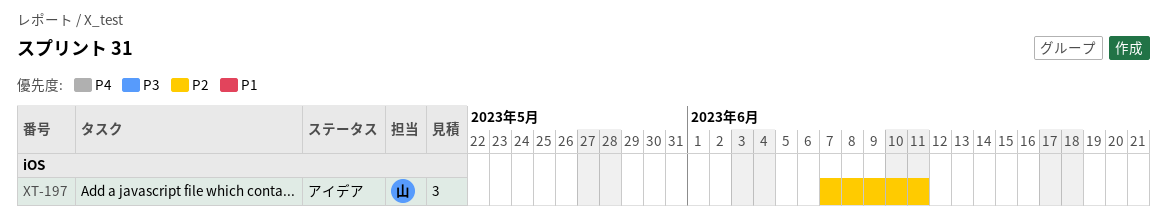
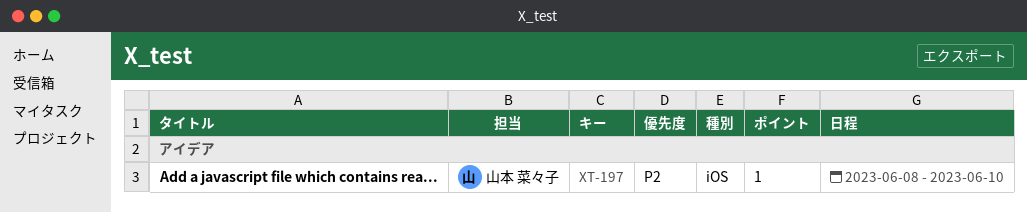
XT-197, estimate: 3 -> 1
XT-197, start: Jun 7 -> Jun 8
XT-197, due: Jun 11 -> Jun 10

